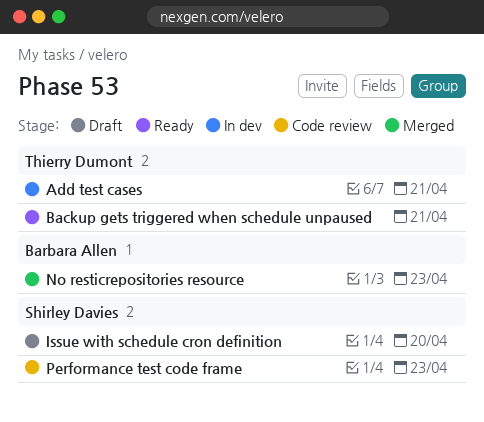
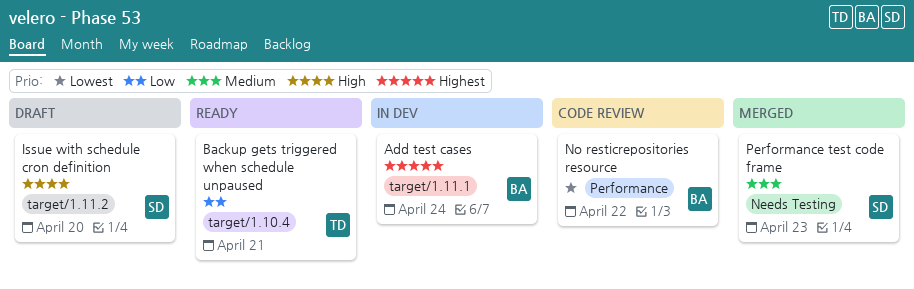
Add test cases, owner: Thierry Dumont -> Barbara Allen
Add test cases, due: Apr 21 -> Apr 24
No resticrepositories resource, status: Merged -> Code review
No resticrepositories resource, due: Apr 23 -> Apr 22
Performance test code frame, status: Code review -> Merged

